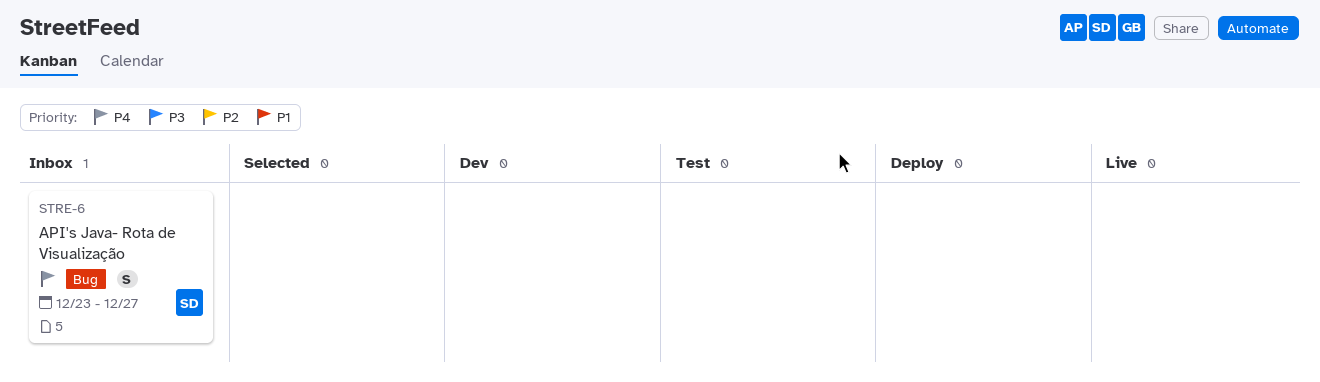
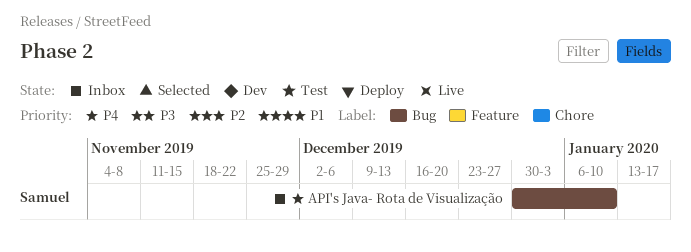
API's Java- Rota de Visualização, start: Dec 23 -> Dec 30
API's Java- Rota de Visualização, due: Dec 27 -> Jan 10

